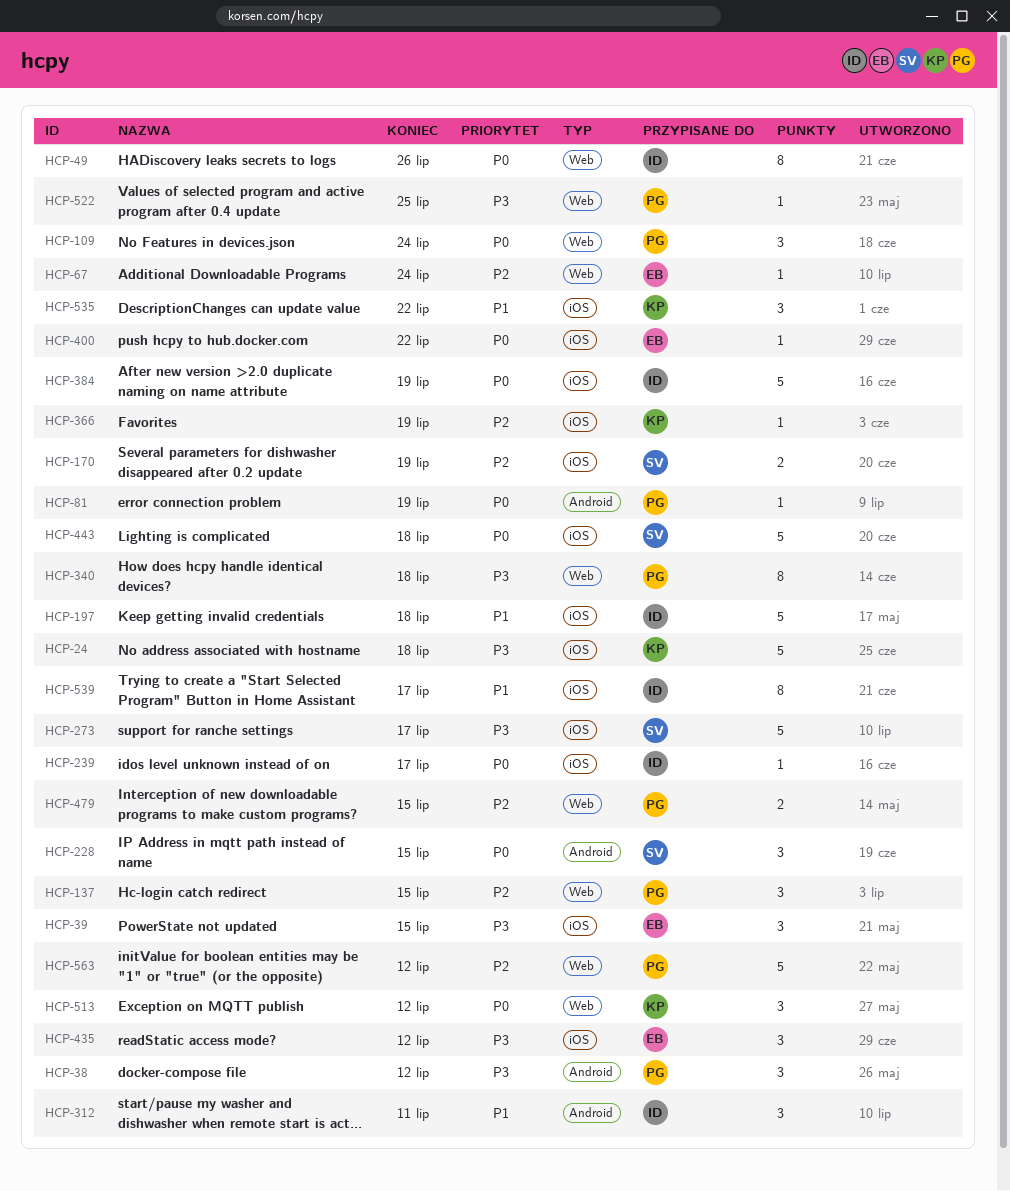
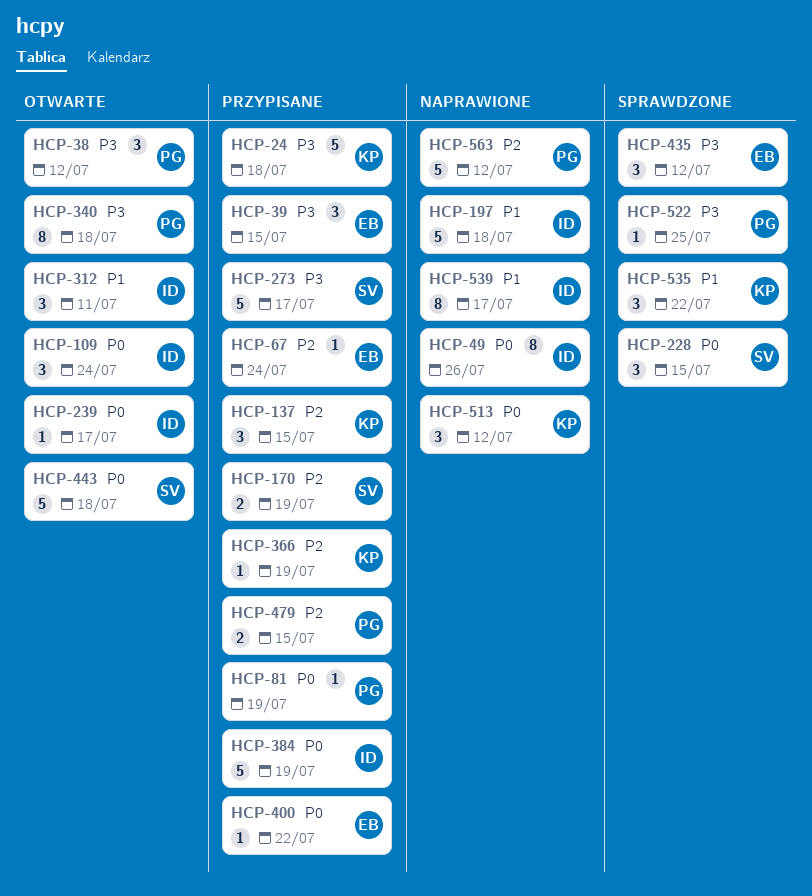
HCP-109, owner: PG -> ID
HCP-137, owner: PG -> KP

